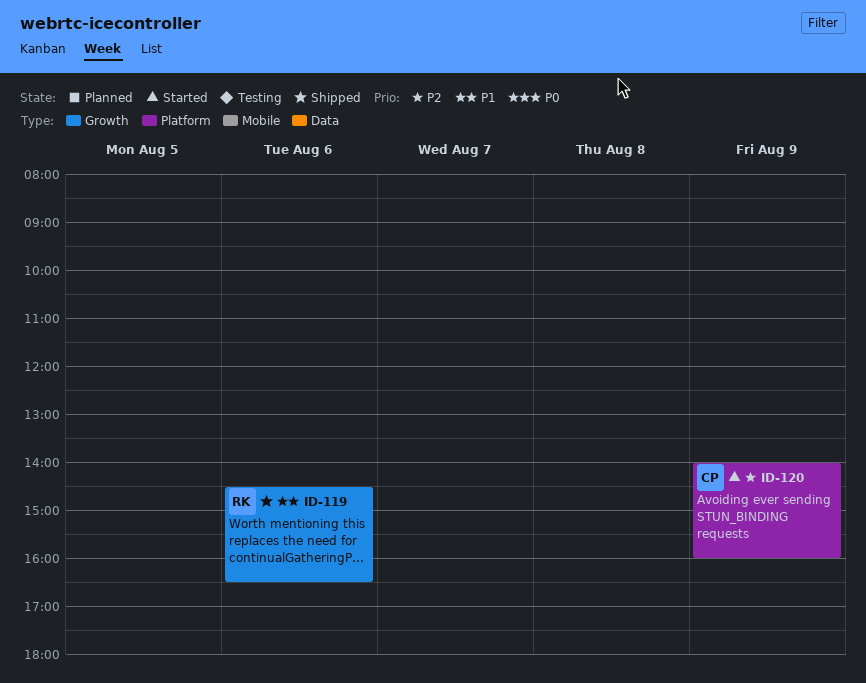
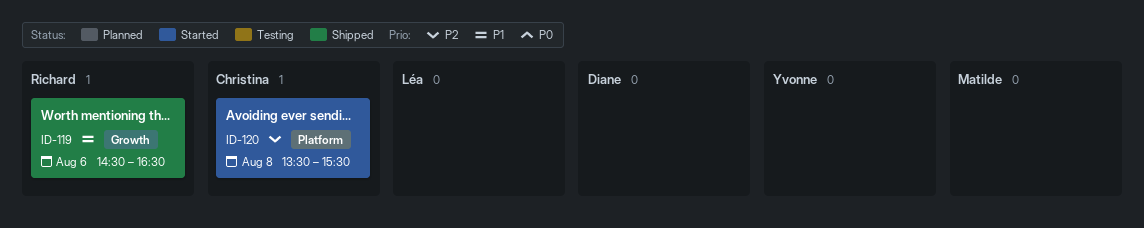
ID-120, day: Aug 9 -> Aug 8
ID-120, begins: 14:00 -> 13:30
ID-120, ends: 16:00 -> 15:30

